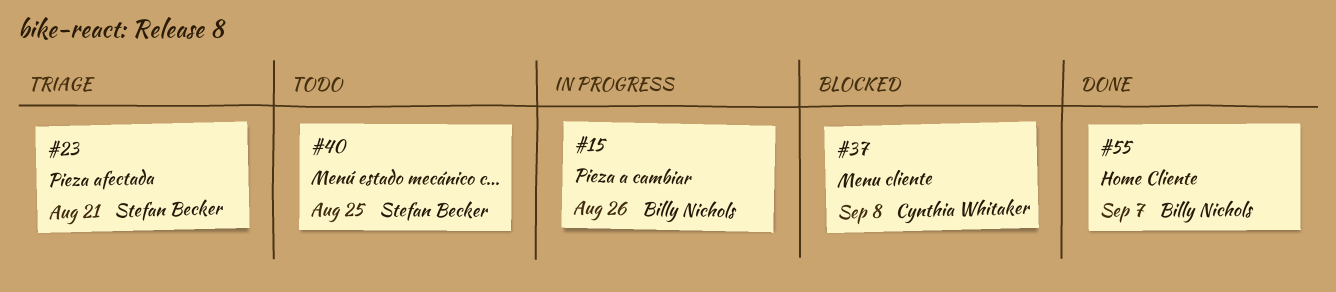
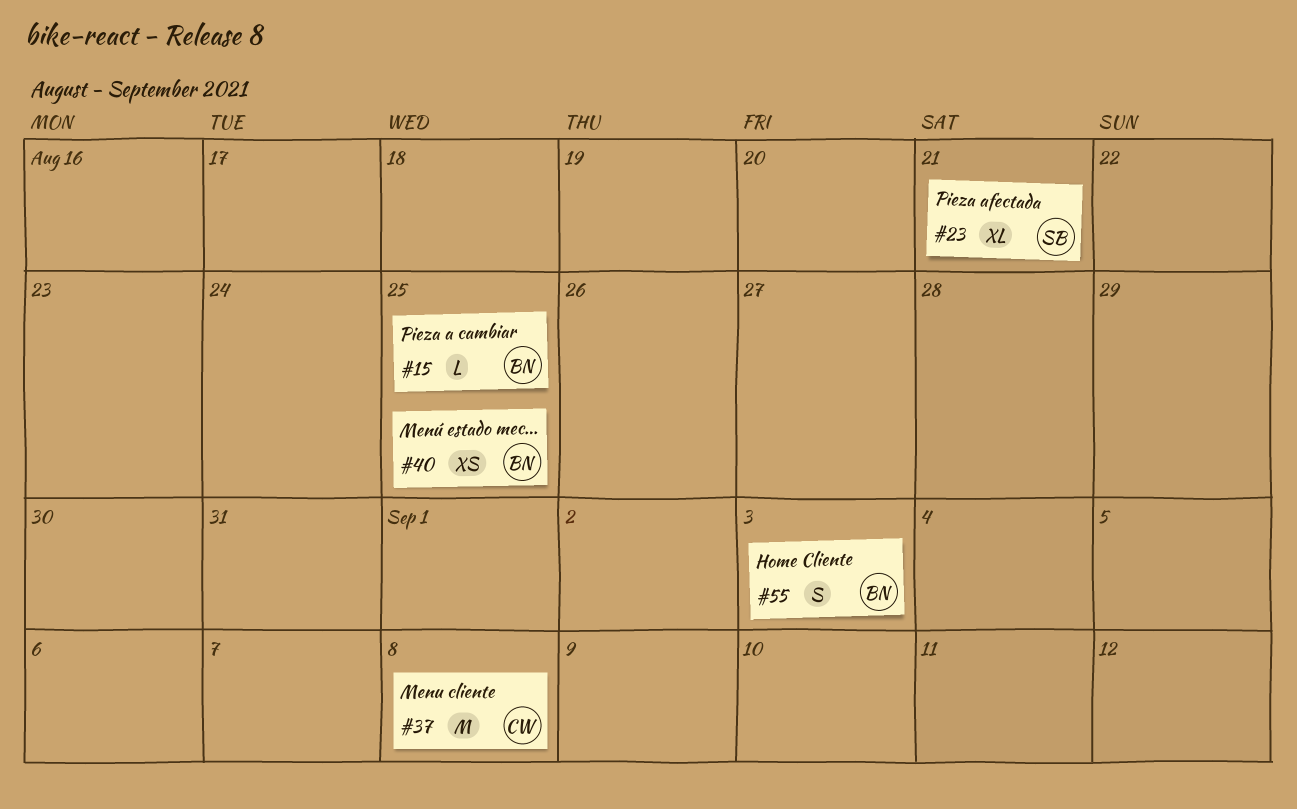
#15, due: Aug 26 -> Aug 25
#40, owner: Stefan Becker -> Billy Nichols
#55, due: Sep 7 -> Sep 3

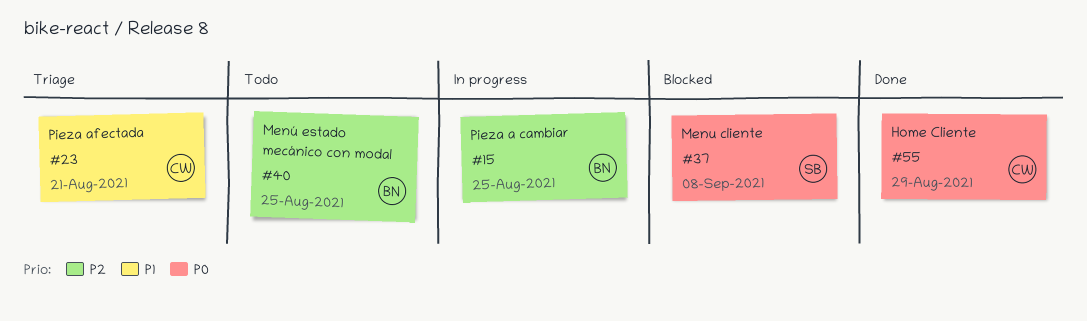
#23, owner: SB -> CW
#37, owner: CW -> SB
#55, owner: BN -> CW
#55, due: Sep 3 -> Aug 29

